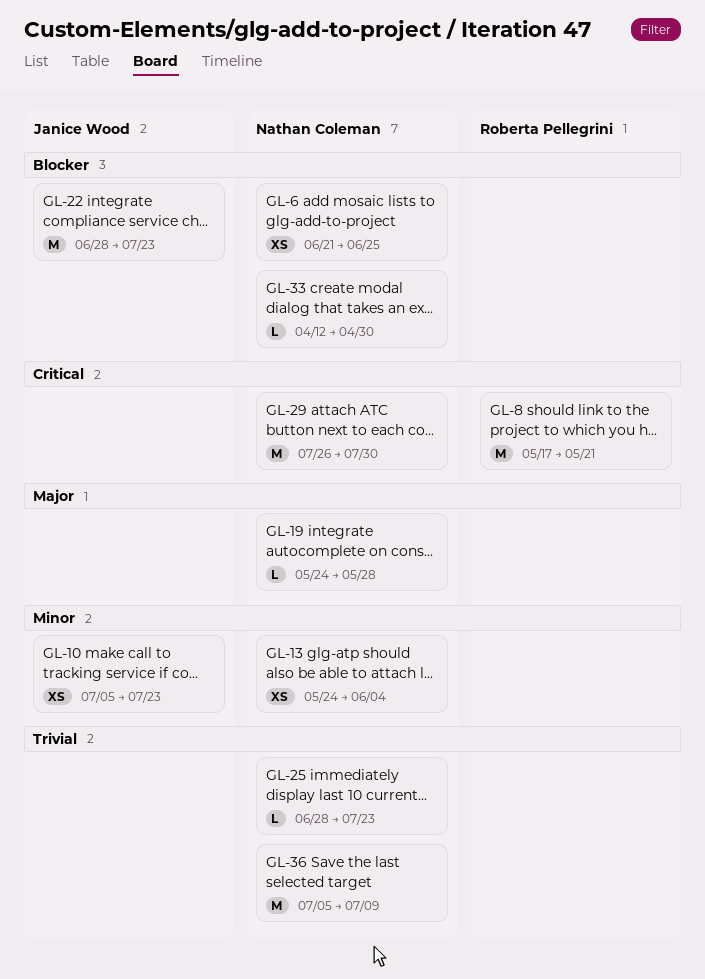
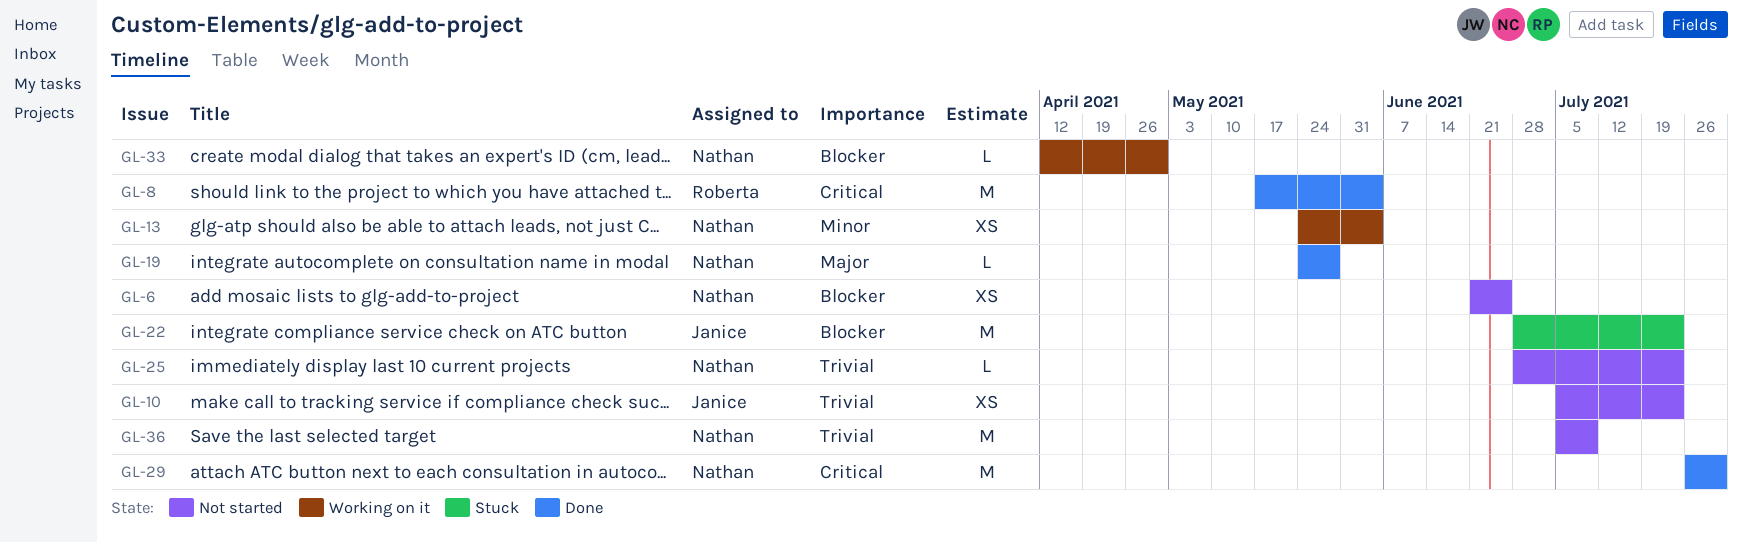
GL-8, due: May 21 -> Jun 4
GL-10, priority: Minor -> Trivial

